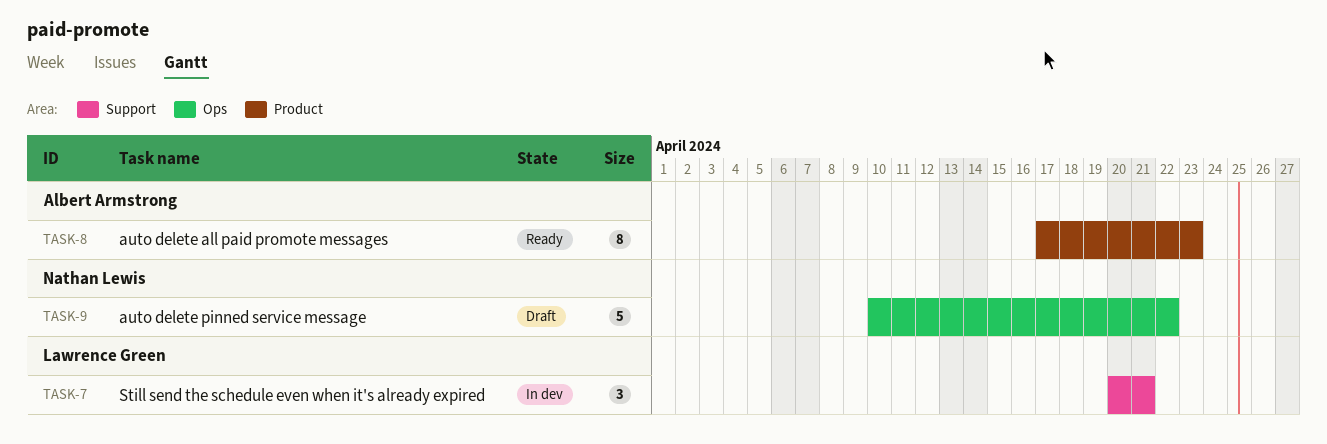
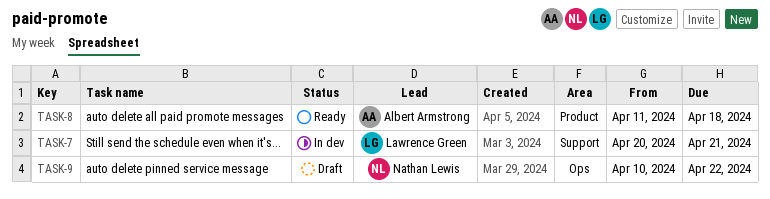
TASK-8, start: Apr 17 -> Apr 11
TASK-8, due: Apr 23 -> Apr 18

